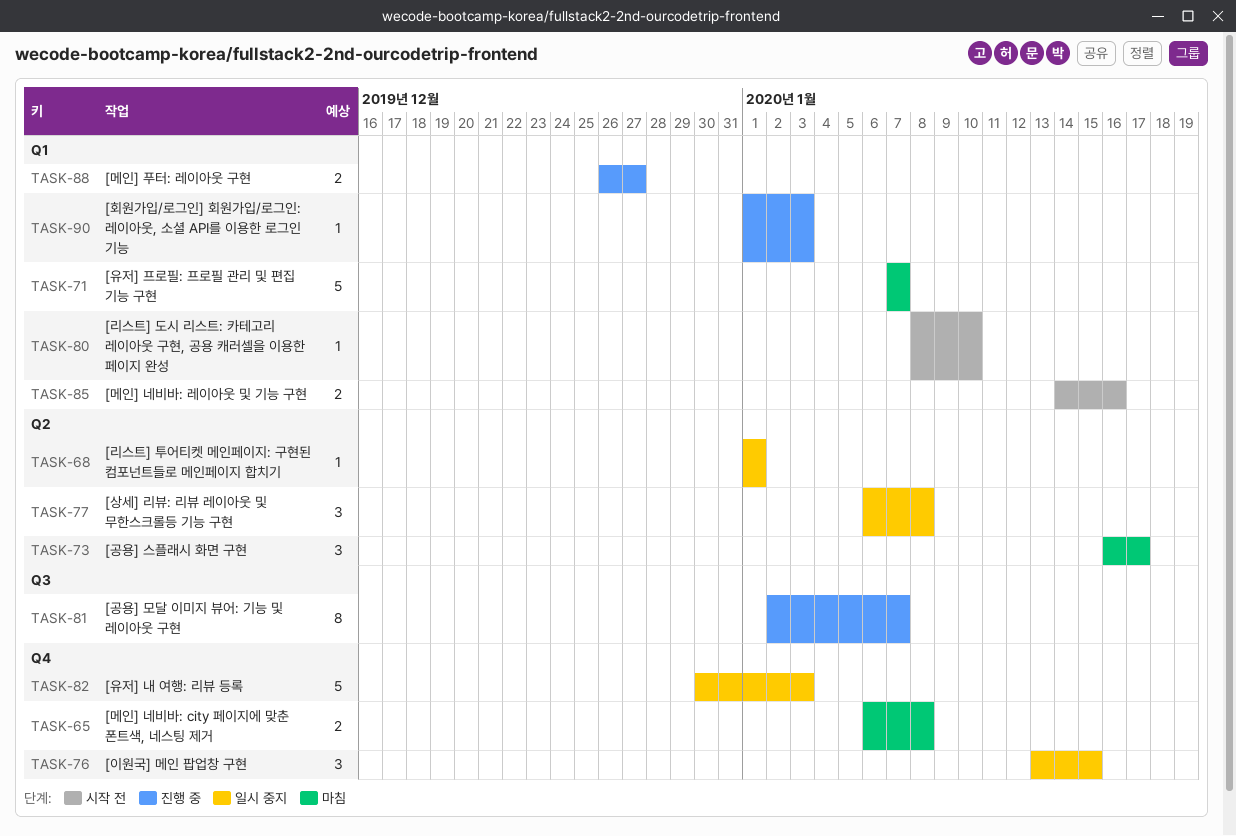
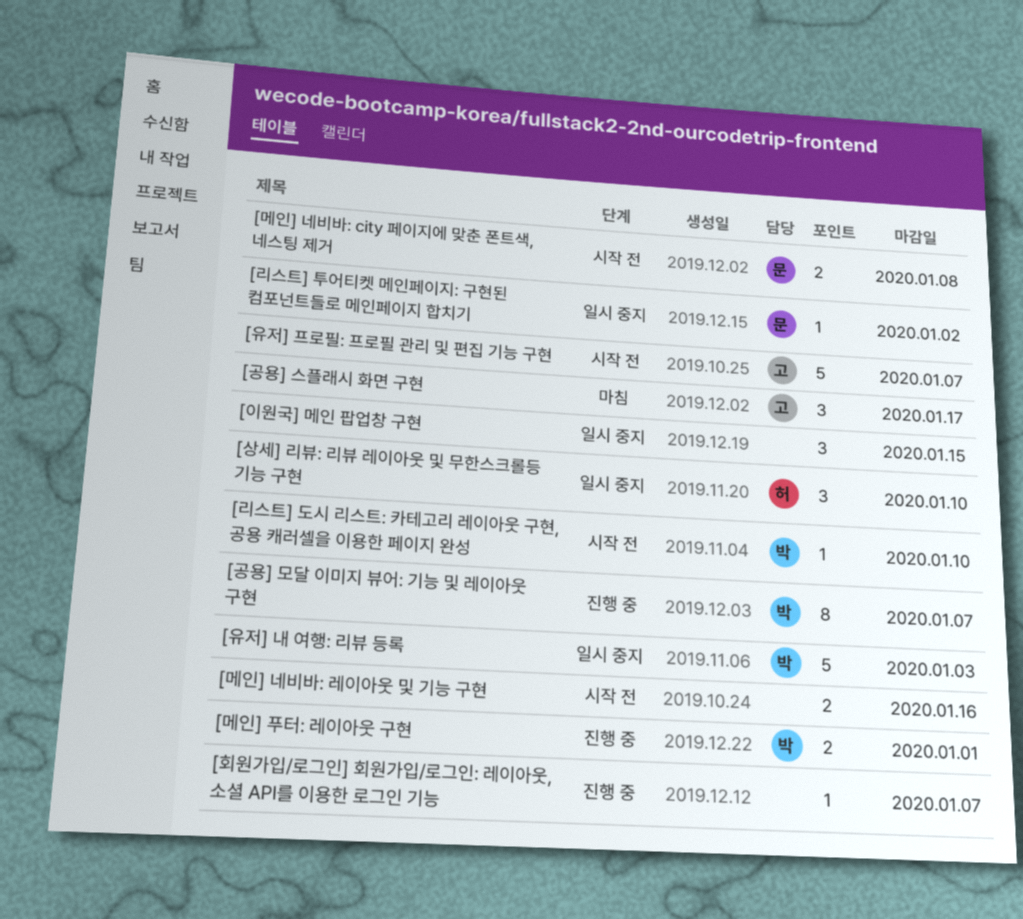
[리스트] 투어티켓 메인페이지: 구현된 컴포넌트들로 메인페이지 합치기, due: Jan 1 -> Jan 2
[메인] 네비바: city 페이지에 맞춘 폰트색, 네스팅 제거, status: 마침 -> 시작 전
[메인] 푸터: 레이아웃 구현, due: Dec 27 -> Jan 1
[상세] 리뷰: 리뷰 레이아웃 및 무한스크롤등 기능 구현, due: Jan 8 -> Jan 10
[유저] 프로필: 프로필 관리 및 편집 기능 구현, status: 마침 -> 시작 전
[회원가입/로그인] 회원가입/로그인: 레이아웃, 소셜 API를 이용한 로그인 기능, due: Jan 3 -> Jan 7

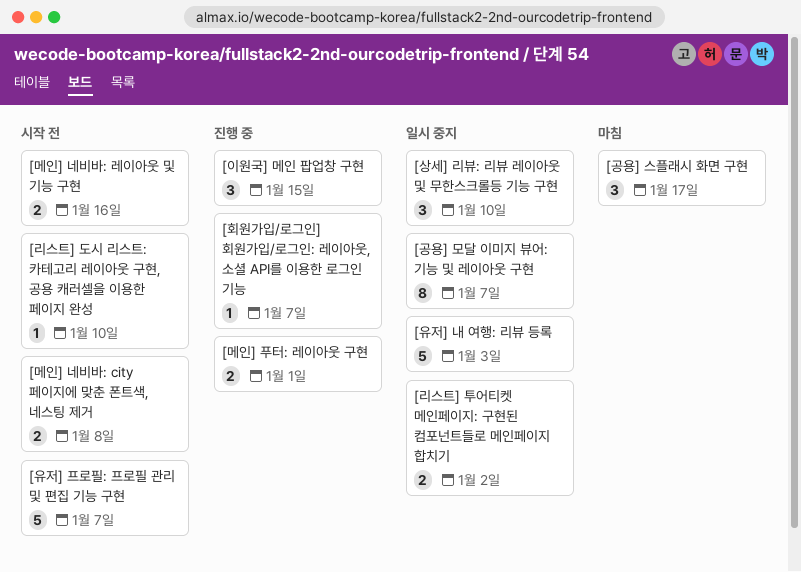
[공용] 모달 이미지 뷰어: 기능 및 레이아웃 구현, status: 진행 중 -> 일시 중지
[리스트] 투어티켓 메인페이지: 구현된 컴포넌트들로 메인페이지 합치기, estimate: 1 -> 2
[이원국] 메인 팝업창 구현, status: 일시 중지 -> 진행 중

